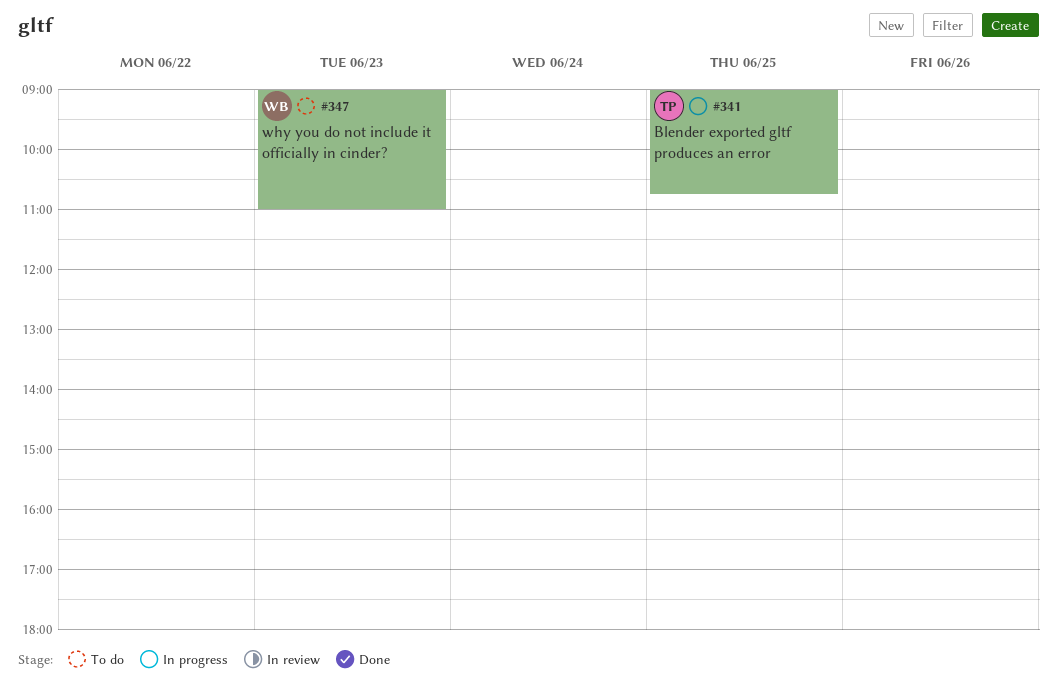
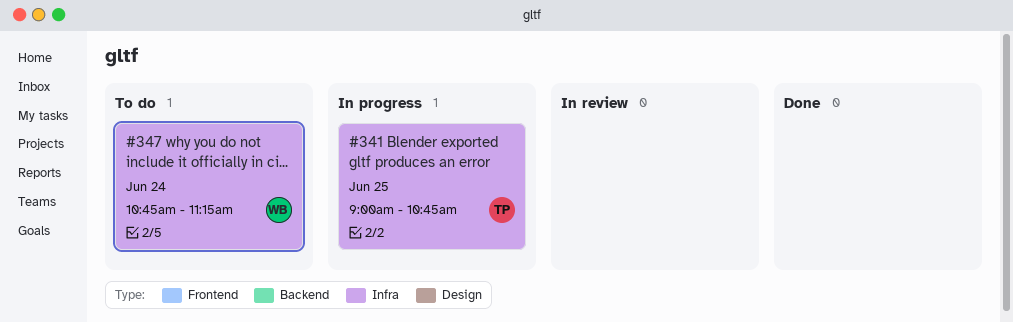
#347, day: Jun 23 -> Jun 24
#347, begins: 09:00 -> 10:45
#347, ends: 11:00 -> 11:15

